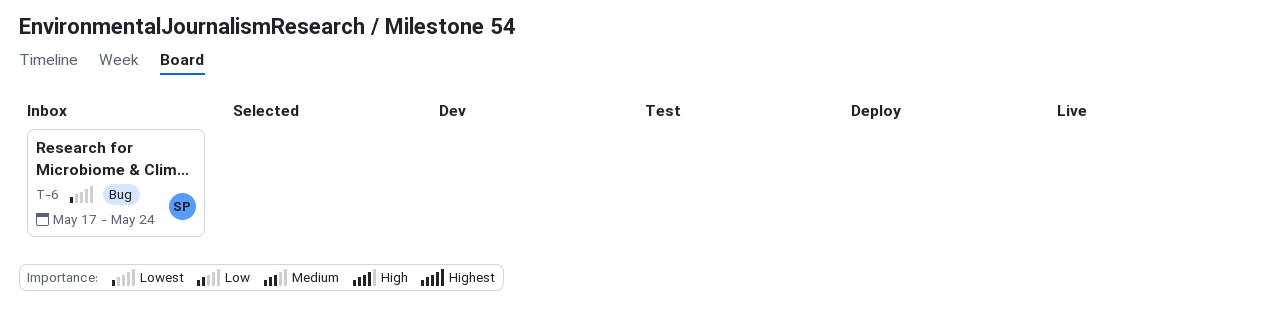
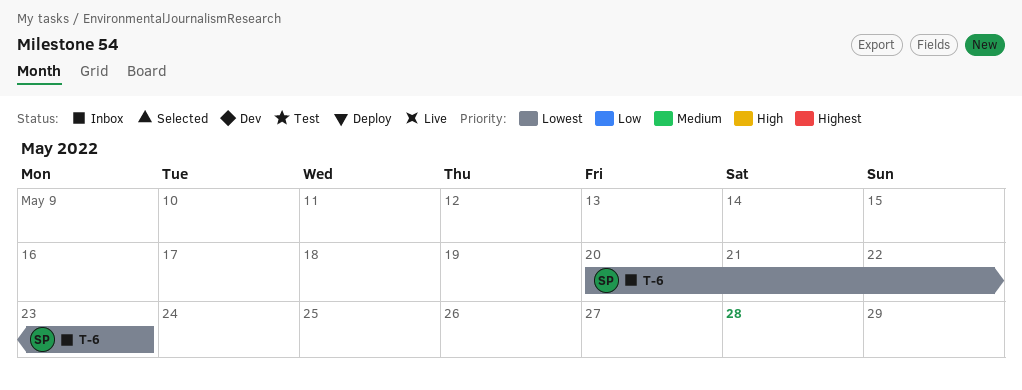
T-6, start: May 17 -> May 20
T-6, due: May 24 -> May 23

